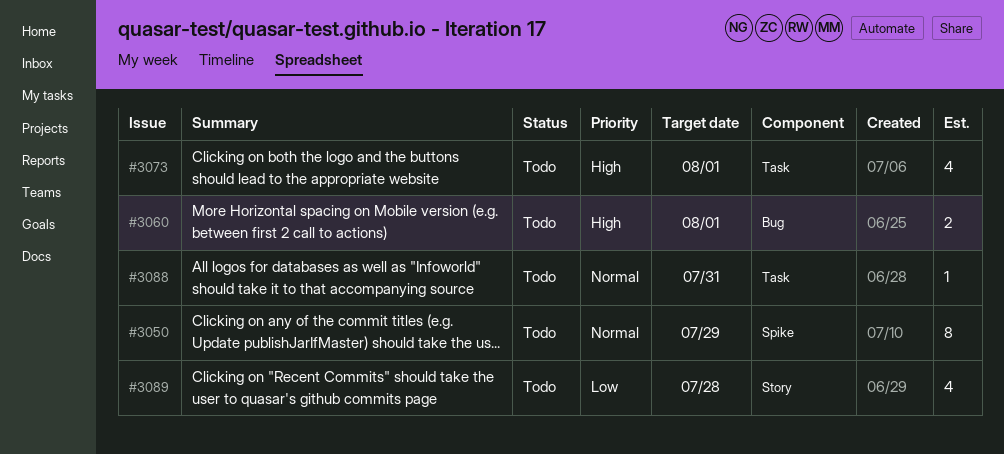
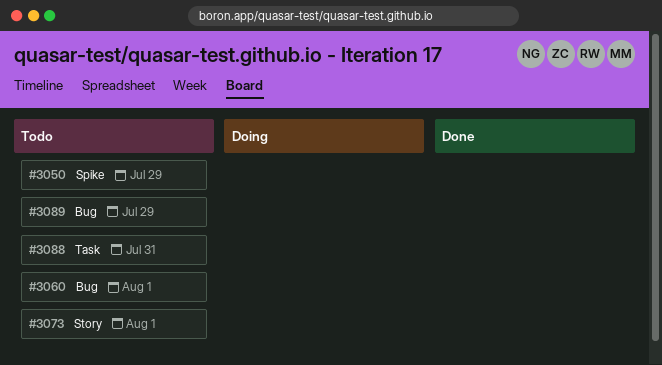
#3073, label: Task -> Story
#3089, label: Story -> Bug
#3089, due: Jul 28 -> Jul 29

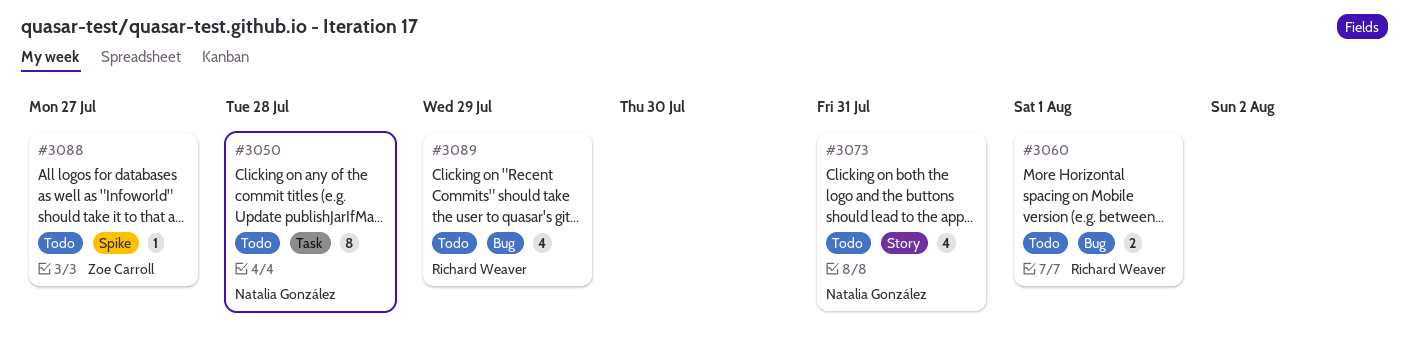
#3050, label: Spike -> Task
#3050, due: Jul 29 -> Jul 28
#3073, due: Aug 1 -> Jul 31
#3088, label: Task -> Spike
#3088, due: Jul 31 -> Jul 27

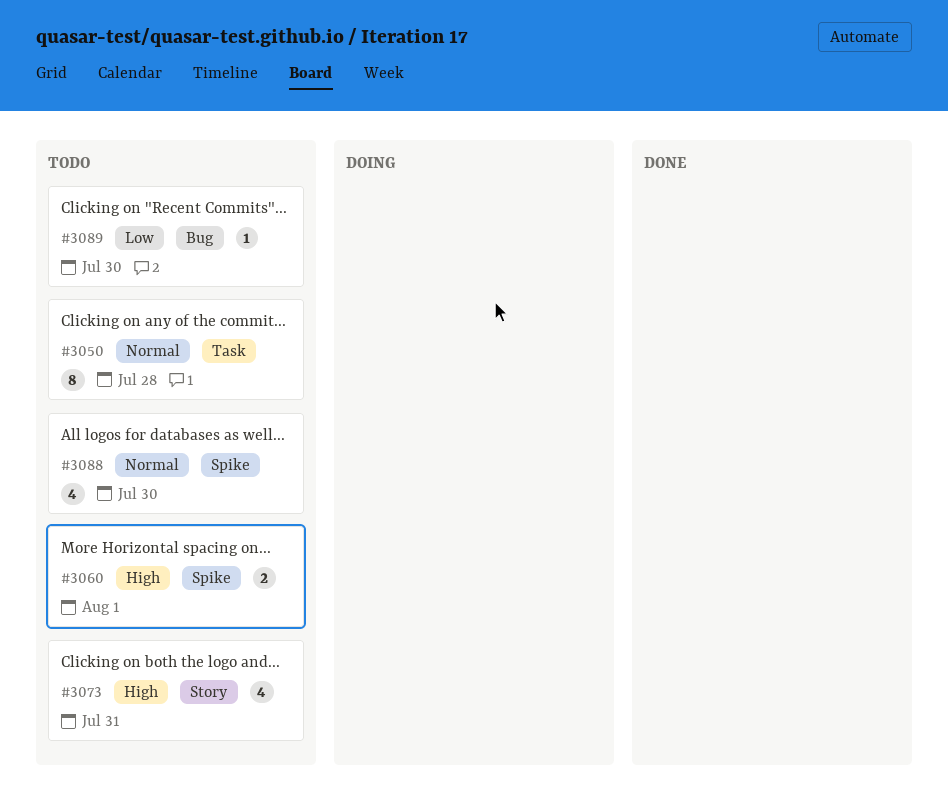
#3060, label: Bug -> Spike
#3088, estimate: 1 -> 4
#3088, due: Jul 27 -> Jul 30
#3089, estimate: 4 -> 1
#3089, due: Jul 29 -> Jul 30

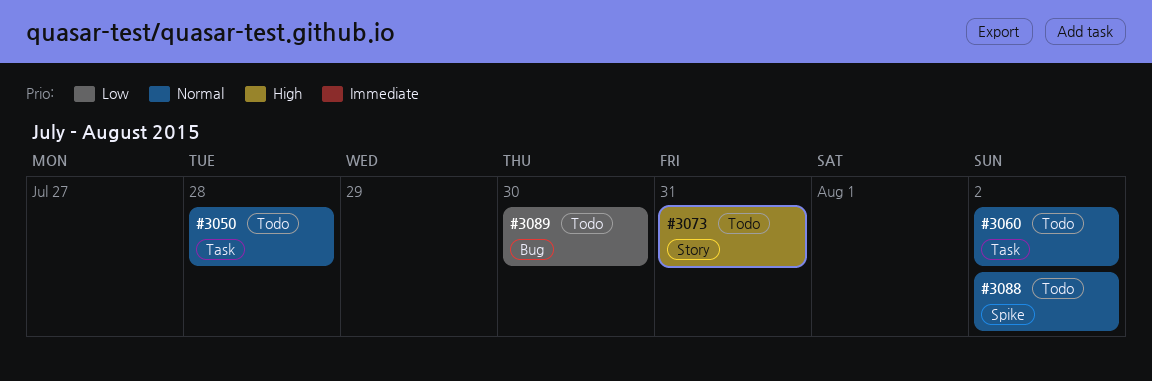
#3060, priority: High -> Normal
#3060, label: Spike -> Task
#3060, due: Aug 1 -> Aug 2
#3088, due: Jul 30 -> Aug 2

